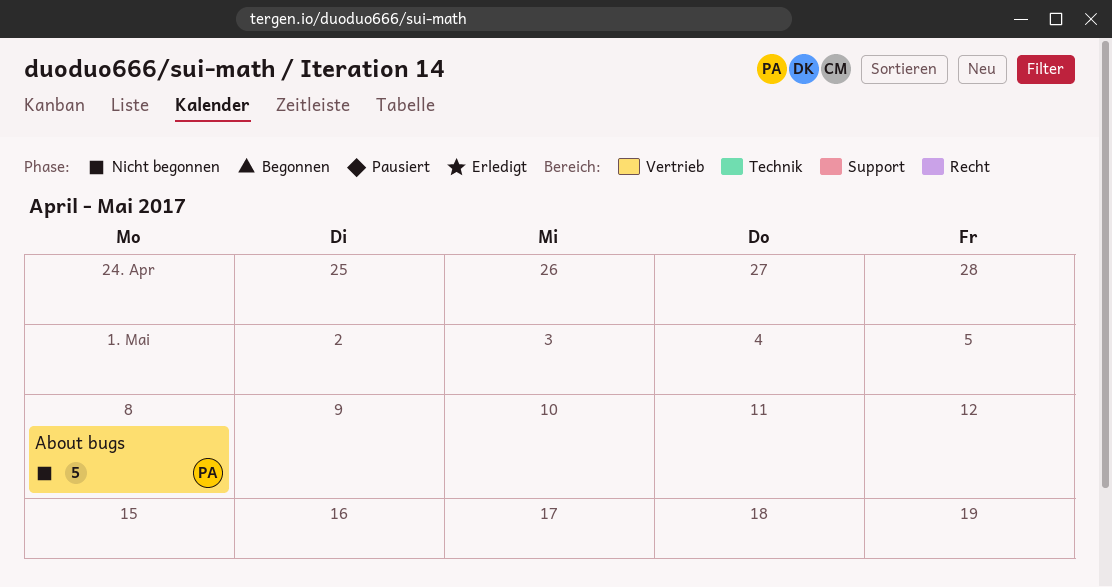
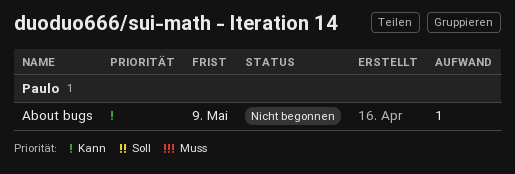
About bugs, estimate: 5 -> 1
About bugs, due: May 8 -> May 9

